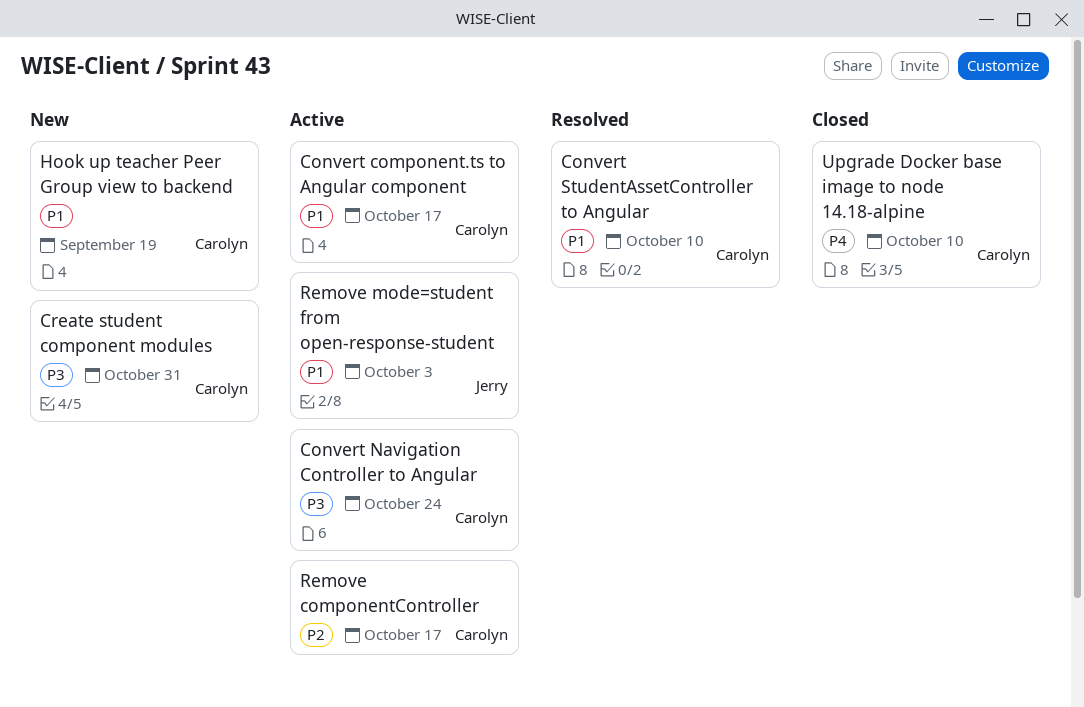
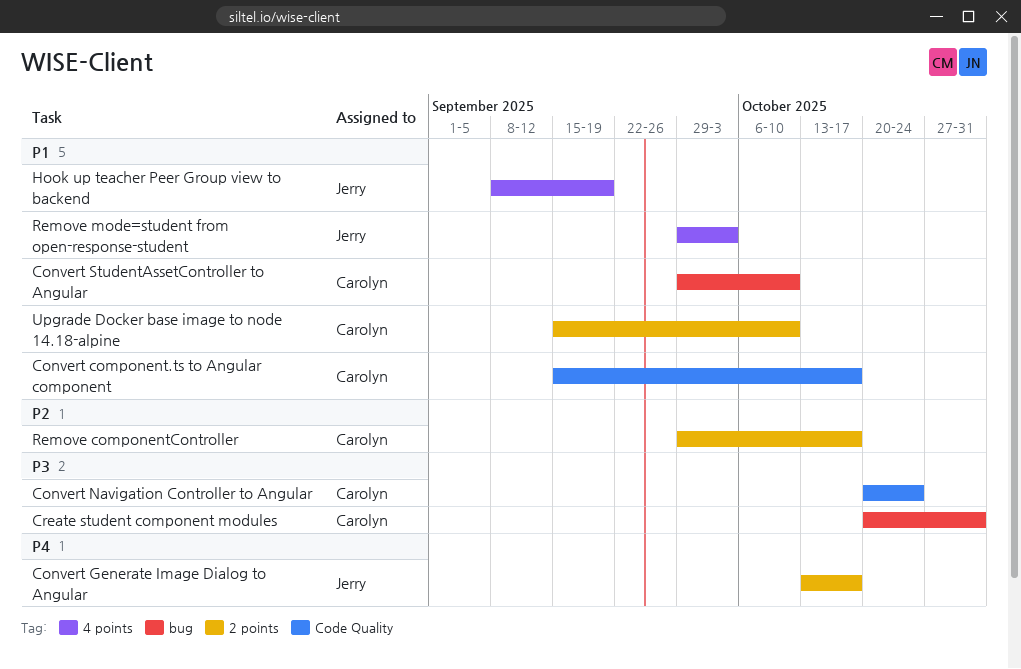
Convert Generate Image Dialog to Angular: none -> present
Hook up teacher Peer Group view to backend, owner: Carolyn -> Jerry
Upgrade Docker base image to node 14.18-alpine, priority: P4 -> P1

